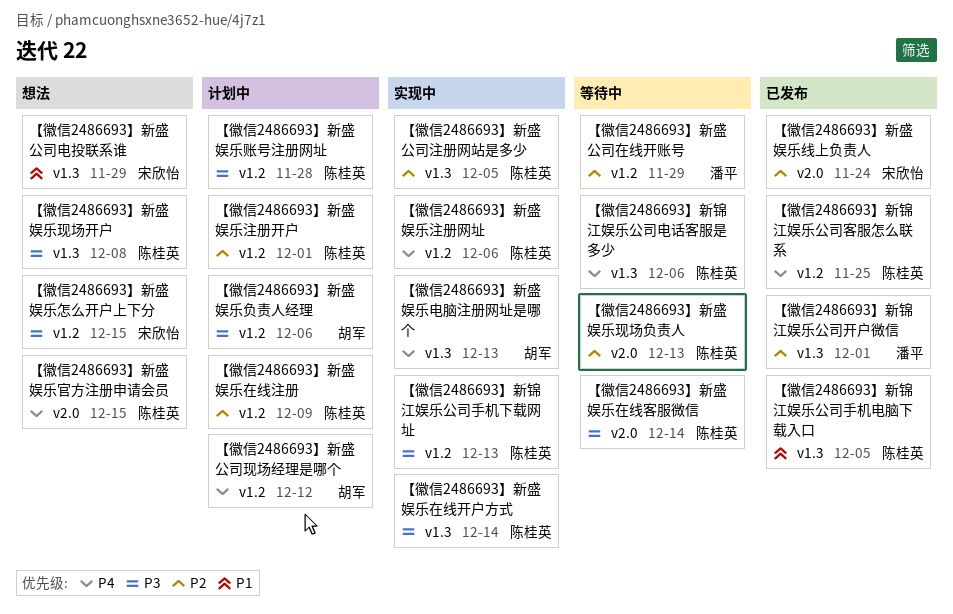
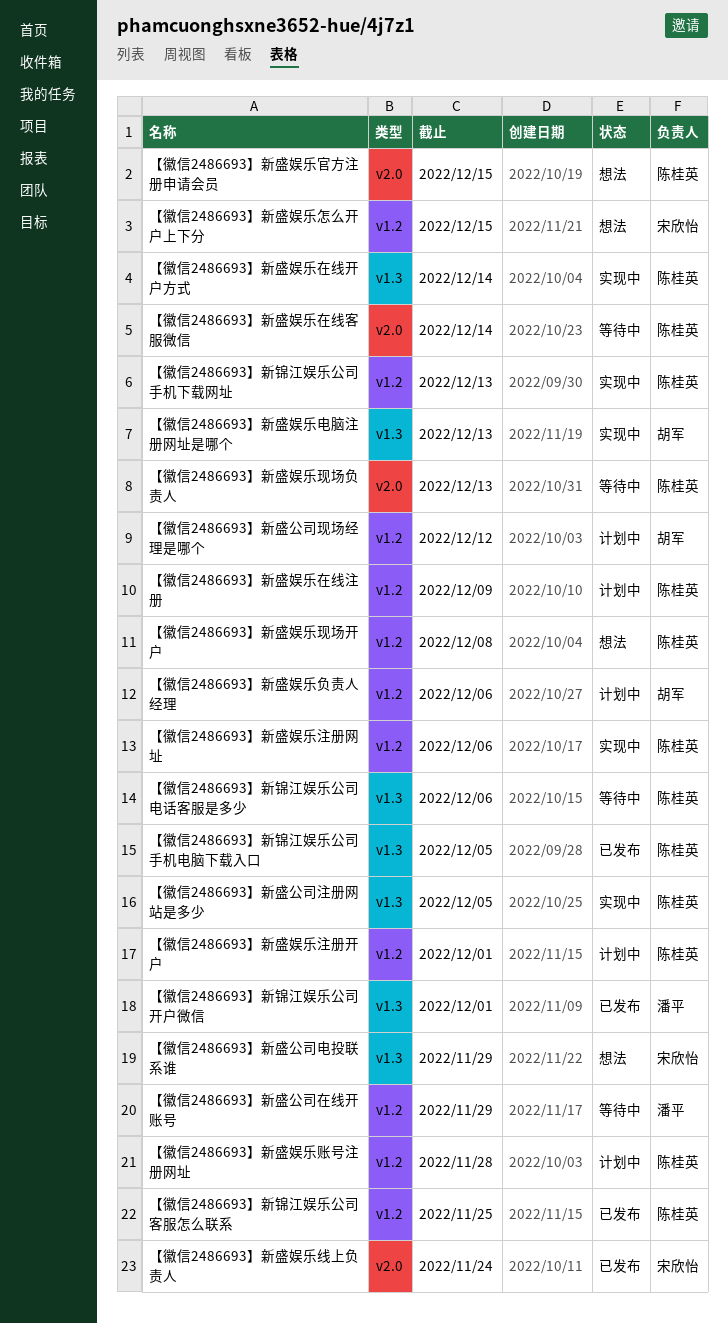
【徽信2486693】新盛娱乐现场开户, label: v1.3 -> v1.2

